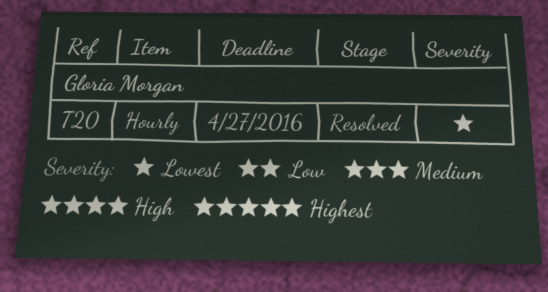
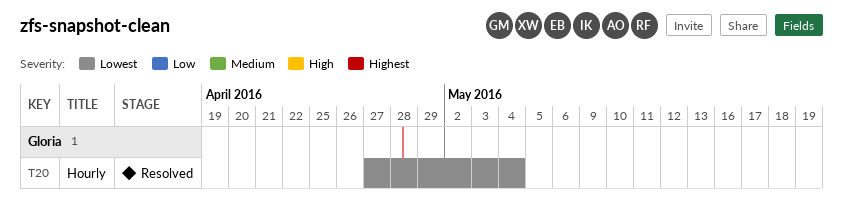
T20, due: Apr 27 -> May 4

